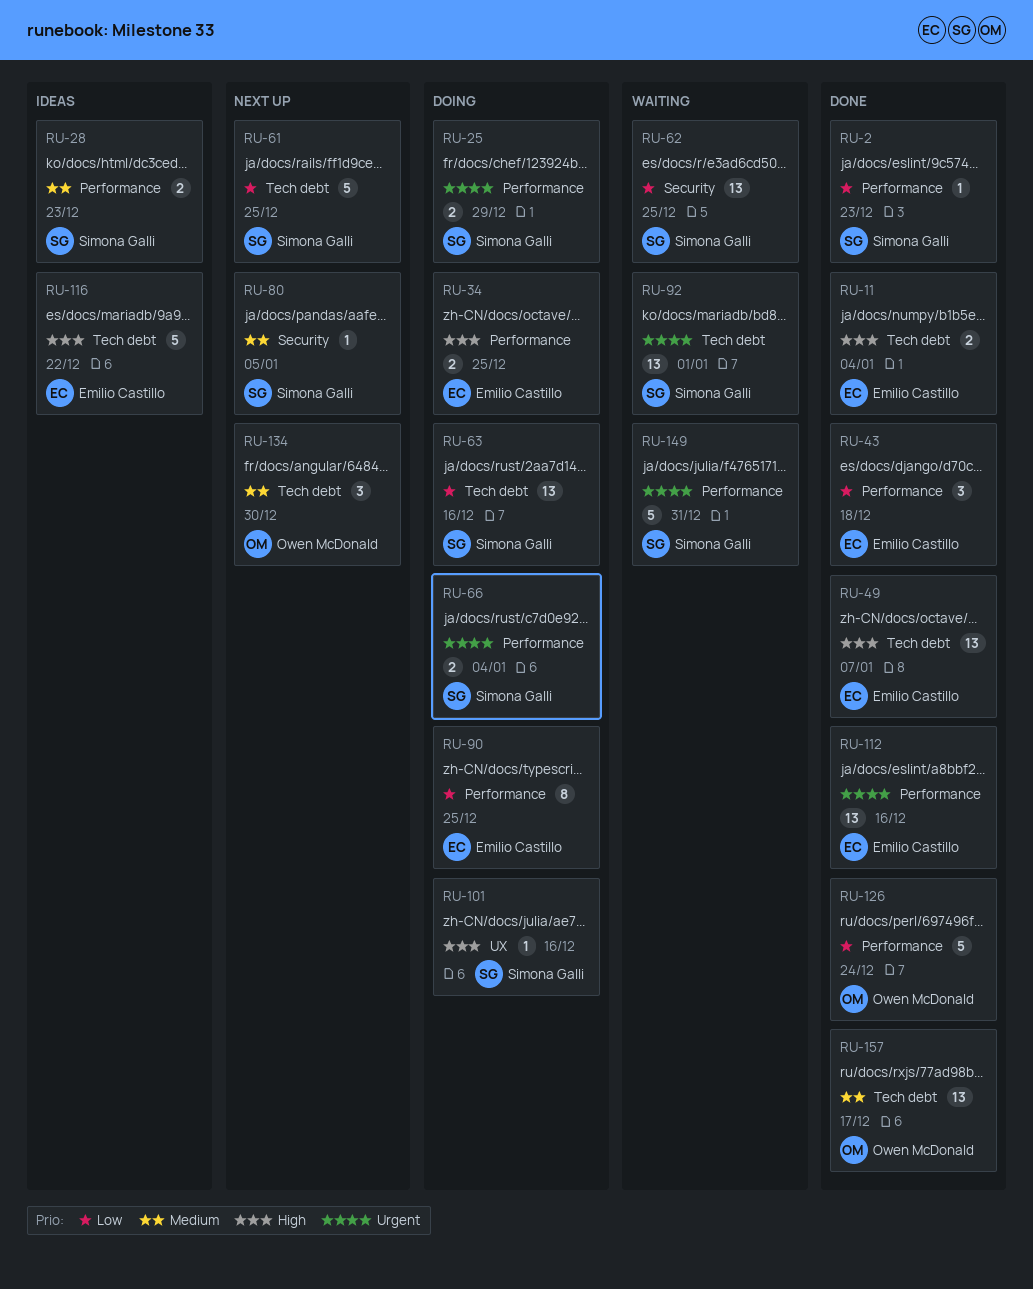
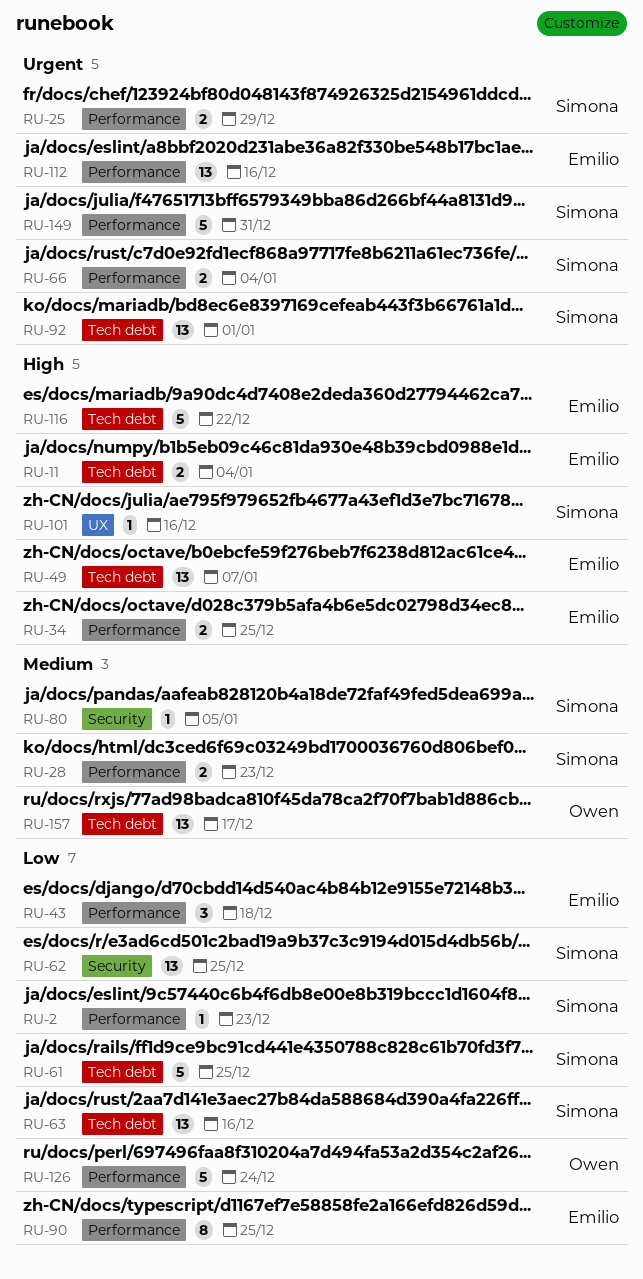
RU-134: present -> none

